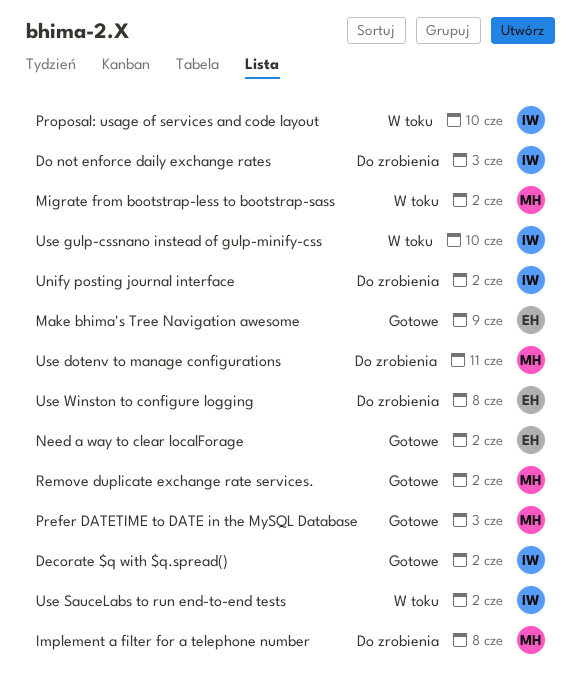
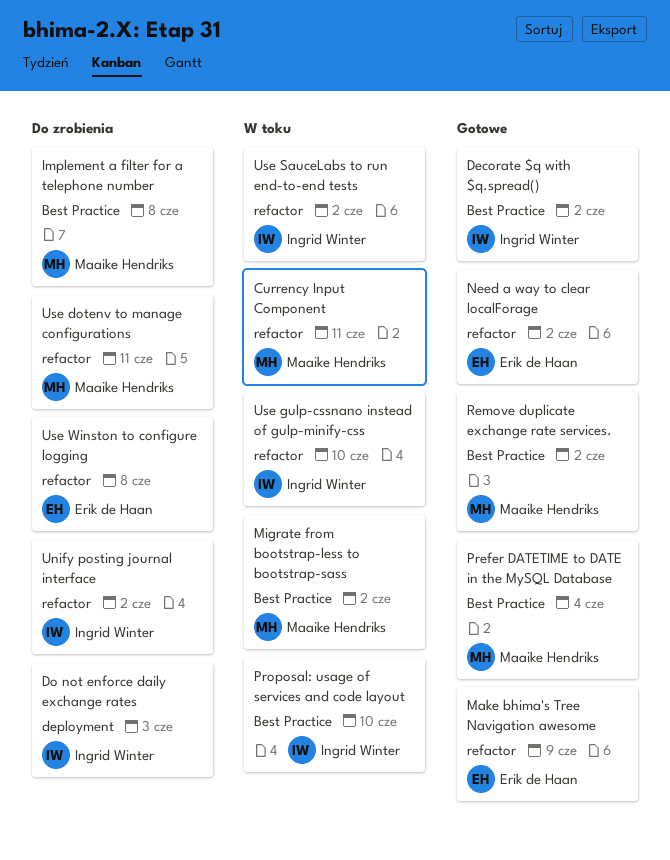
Currency Input Component: none -> present
Prefer DATETIME to DATE in the MySQL Database, due: Jun 3 -> Jun 4

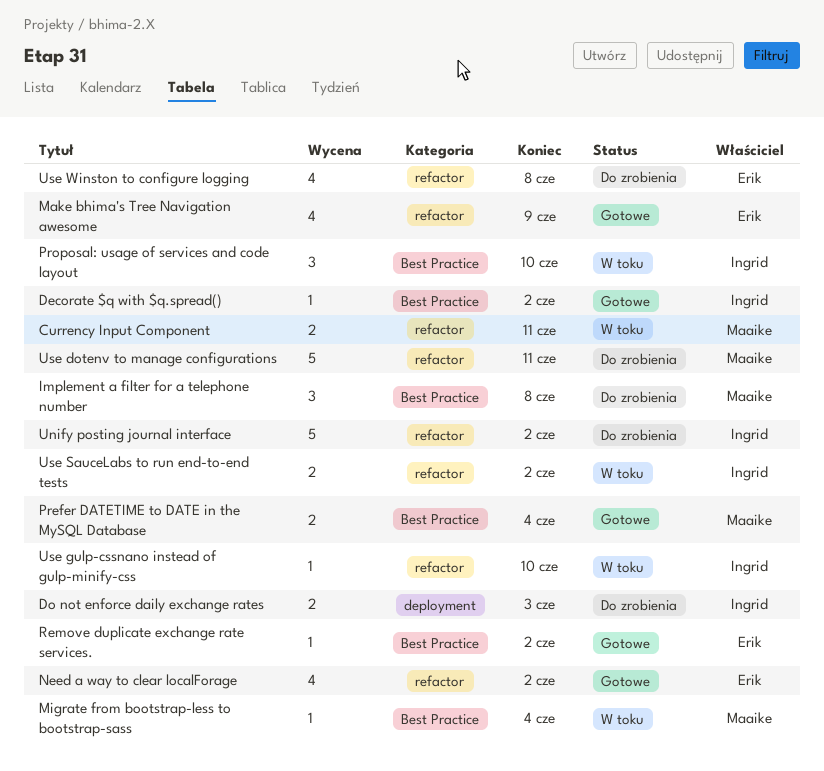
Migrate from bootstrap-less to bootstrap-sass, due: Jun 2 -> Jun 4
Remove duplicate exchange rate services., owner: Maaike Hendriks -> Erik de Haan

